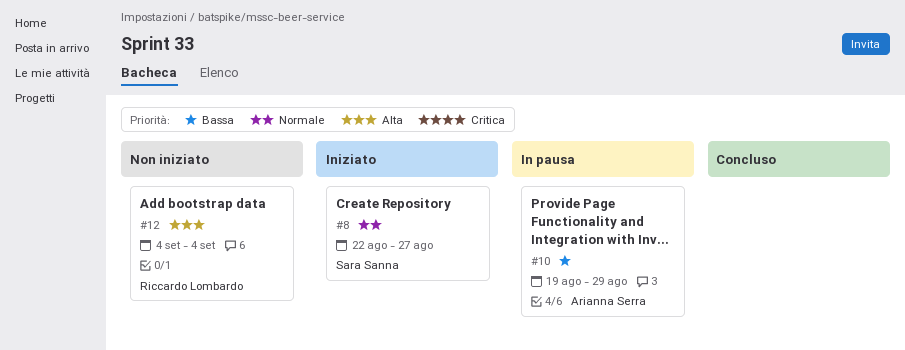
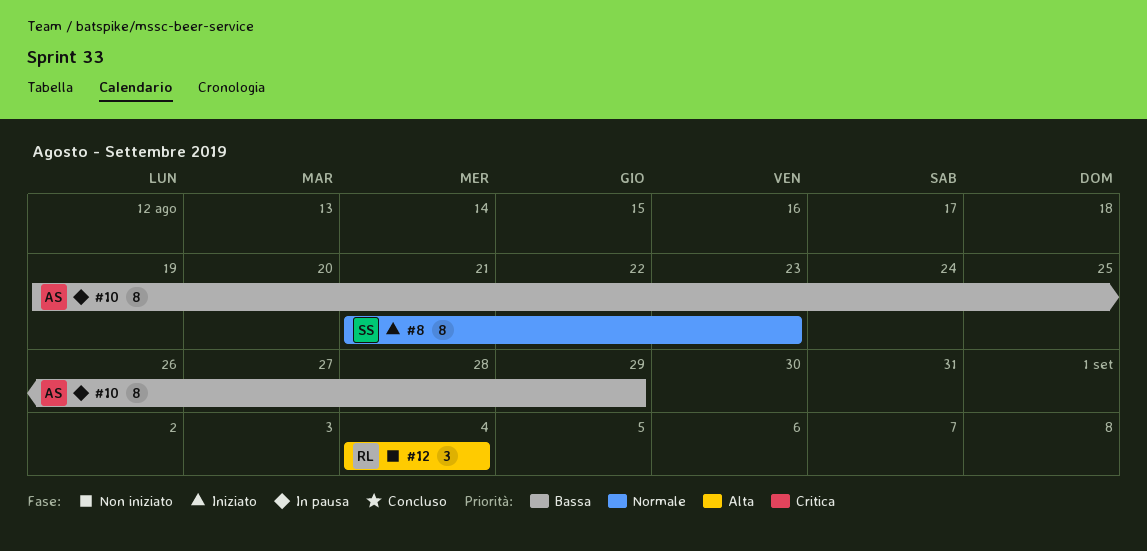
#8, start: Aug 22 -> Aug 21
#8, due: Aug 27 -> Aug 23

